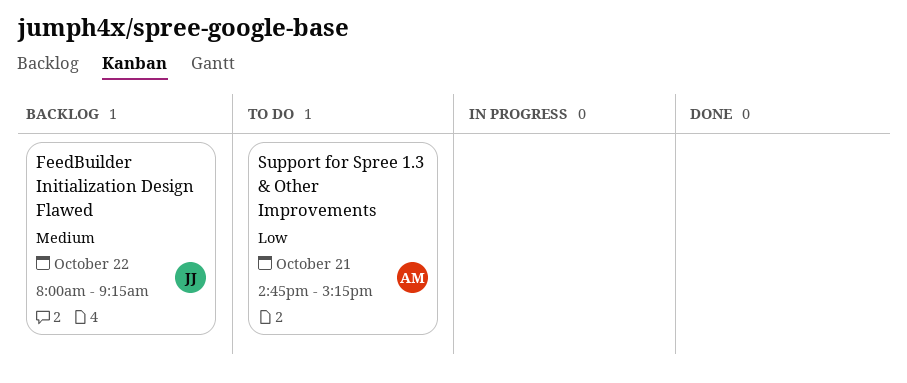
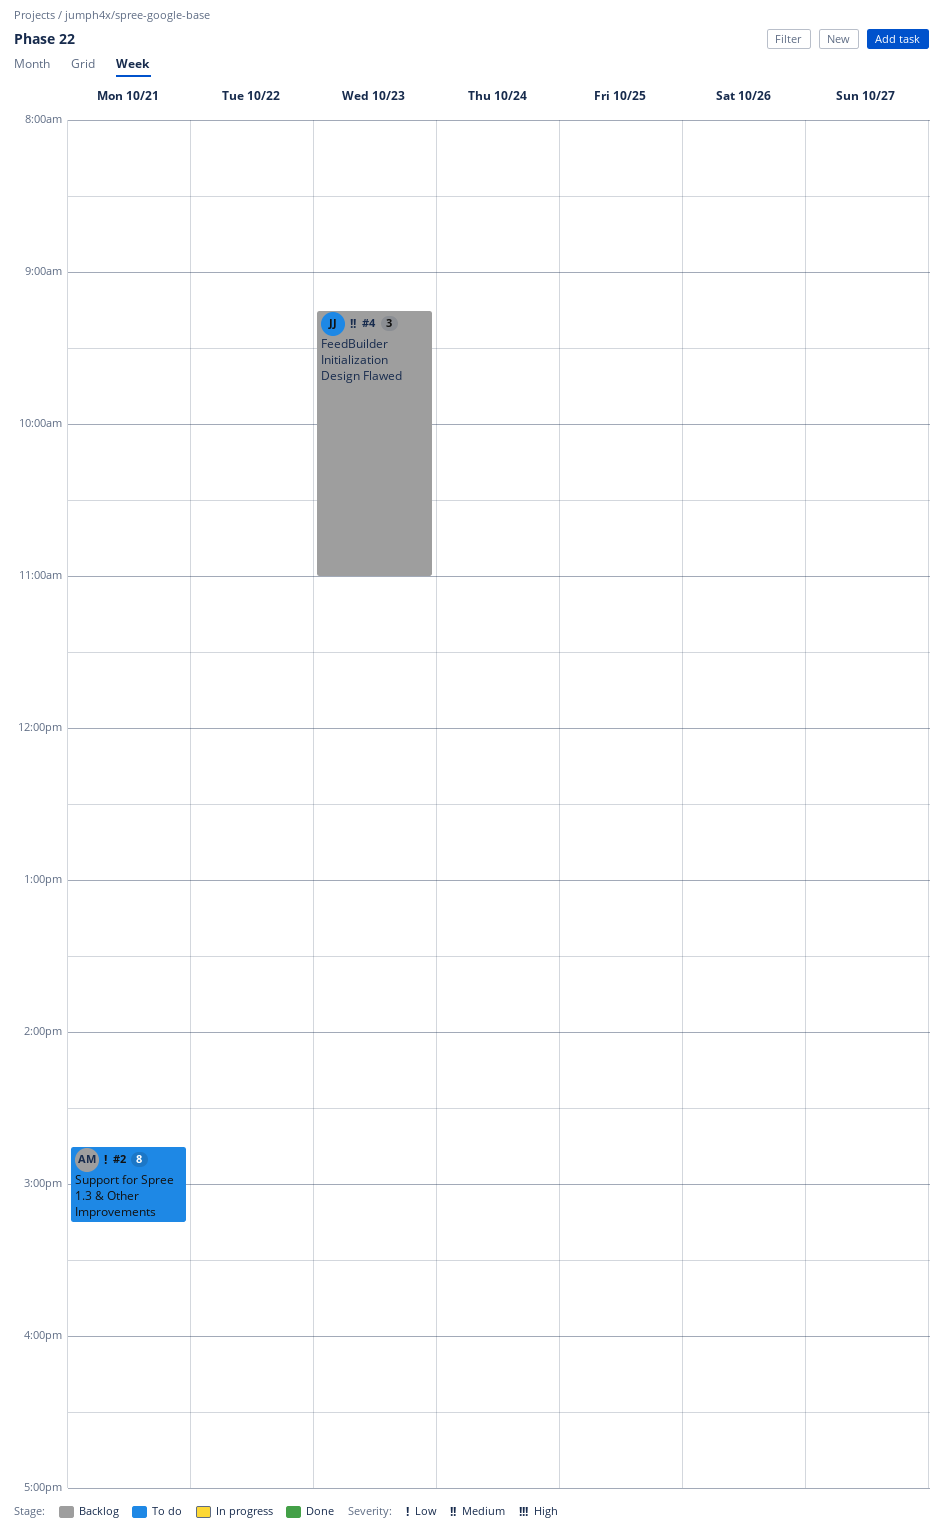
FeedBuilder Initialization Design Flawed, day: Oct 22 -> Oct 23
FeedBuilder Initialization Design Flawed, begins: 08:00 -> 09:15
FeedBuilder Initialization Design Flawed, ends: 09:15 -> 11:00

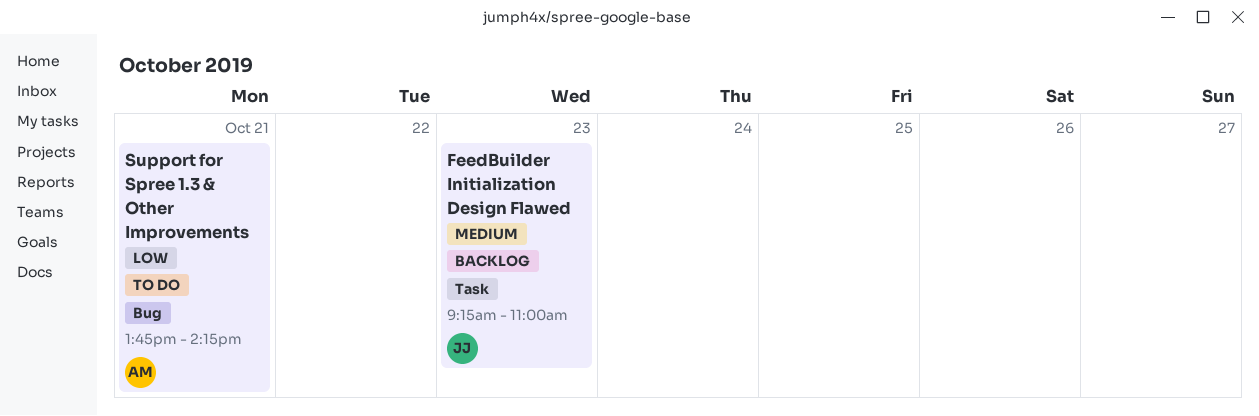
Support for Spree 1.3 & Other Improvements, begins: 14:45 -> 13:45
Support for Spree 1.3 & Other Improvements, ends: 15:15 -> 14:15

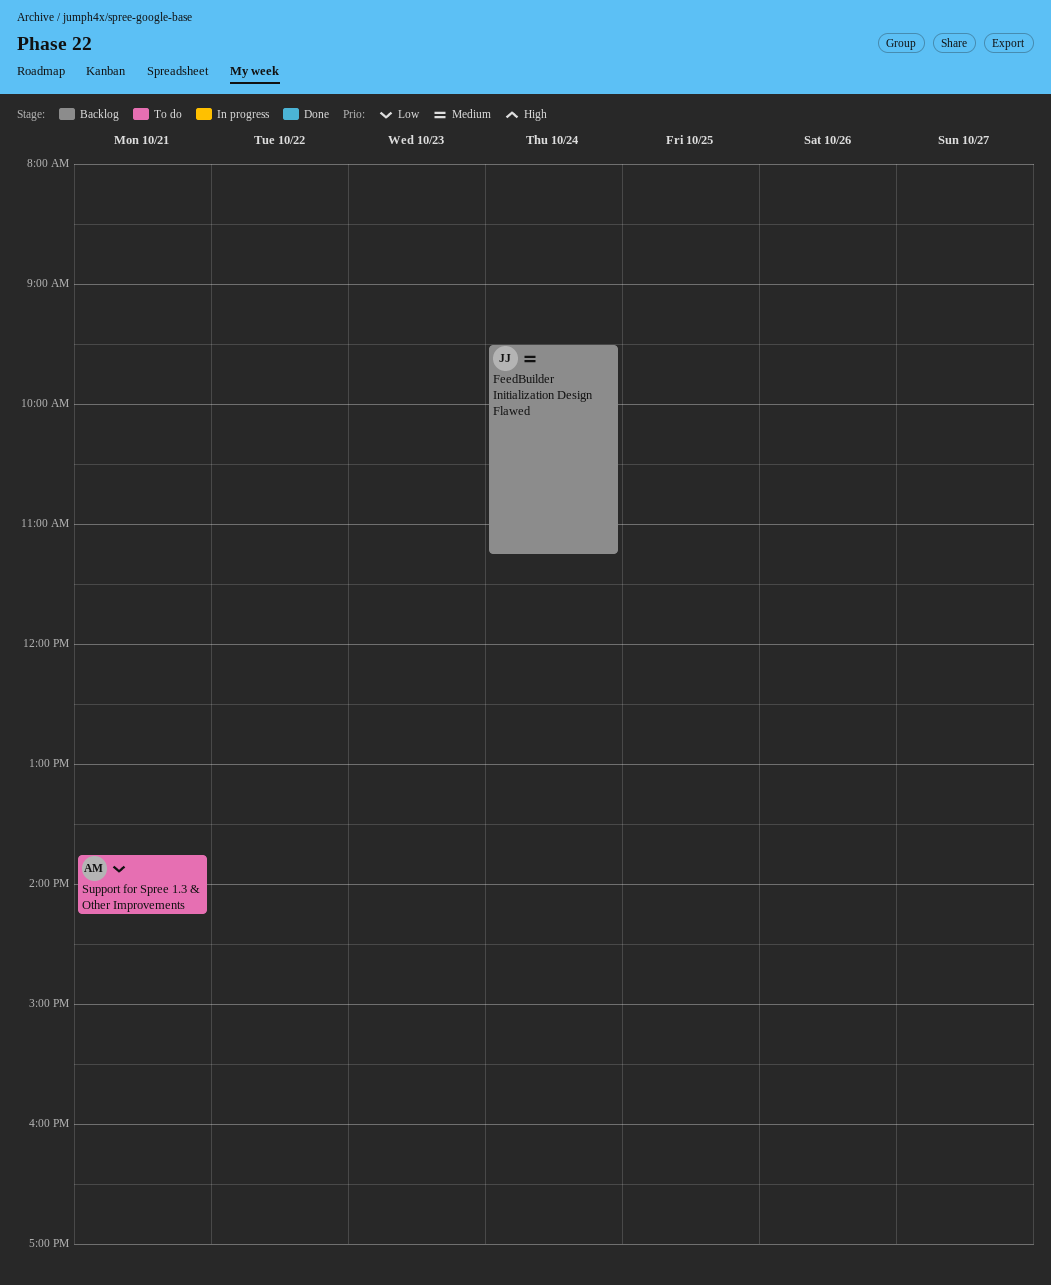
FeedBuilder Initialization Design Flawed, day: Oct 23 -> Oct 24
FeedBuilder Initialization Design Flawed, begins: 09:15 -> 09:30
FeedBuilder Initialization Design Flawed, ends: 11:00 -> 11:15

